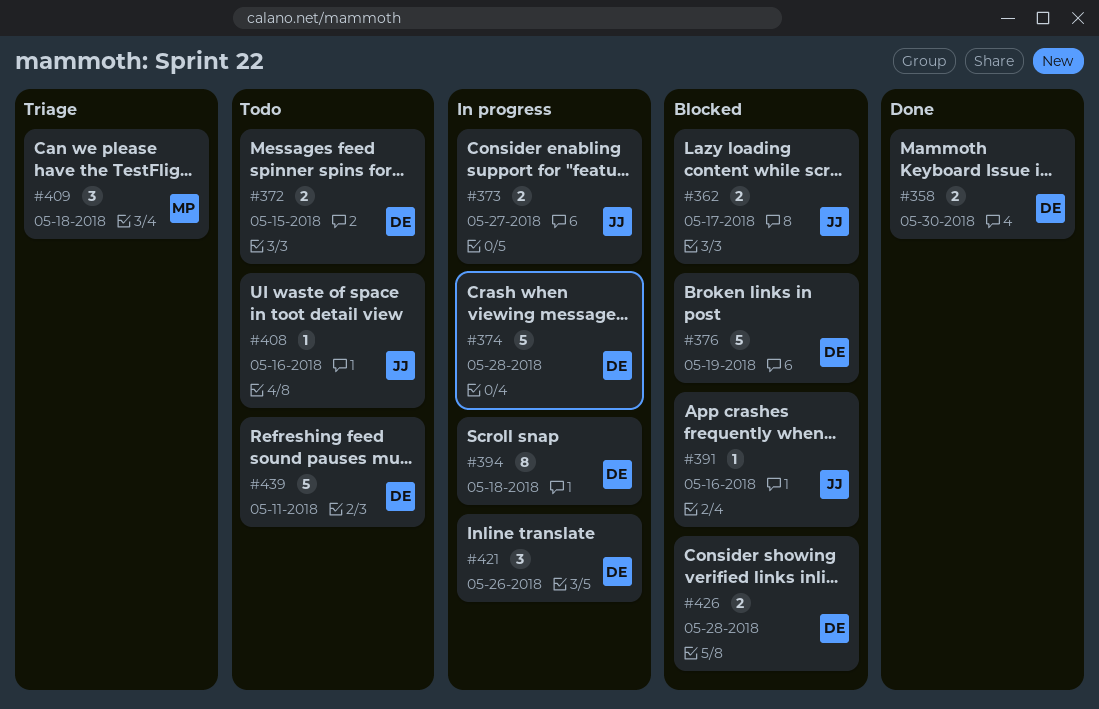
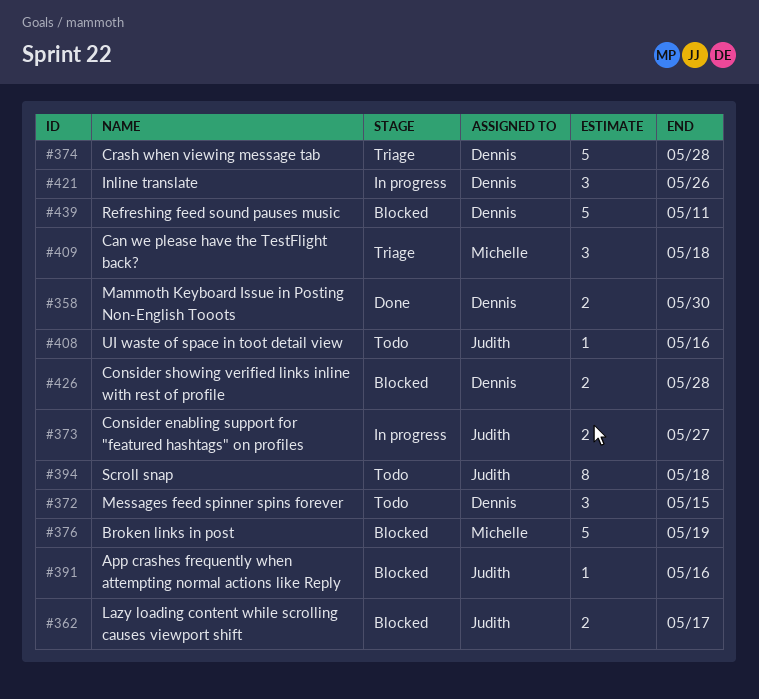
#372, estimate: 2 -> 3
#374, status: In progress -> Triage
#376, owner: Dennis -> Michelle
#394, status: In progress -> Todo
#394, owner: Dennis -> Judith
#439, status: Todo -> Blocked

